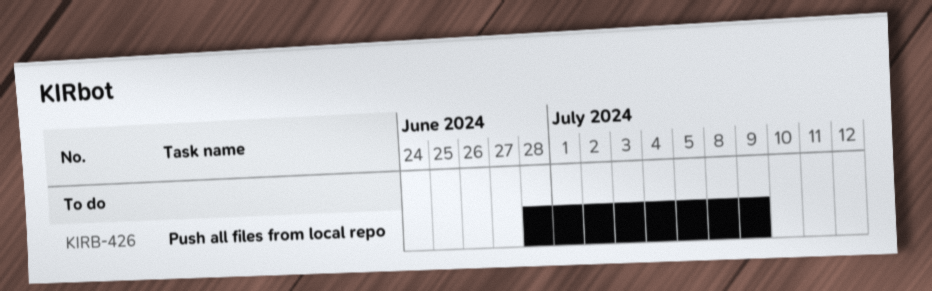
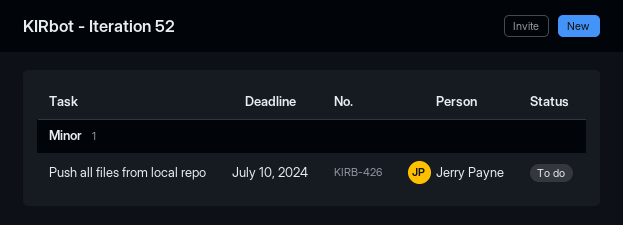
KIRB-426, due: Jul 9 -> Jul 10

